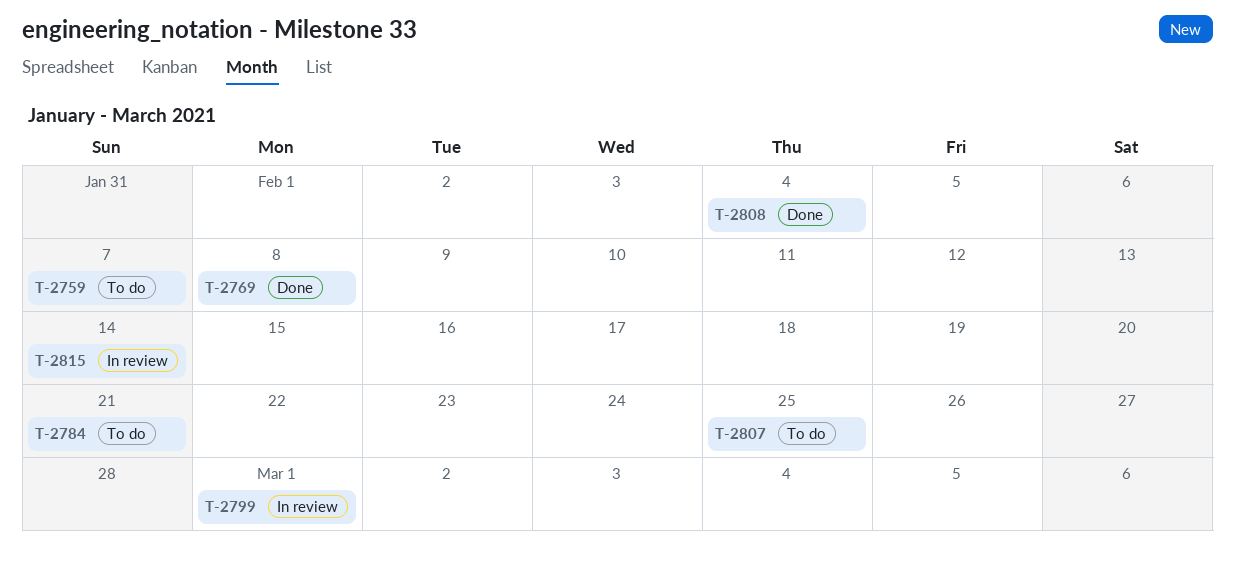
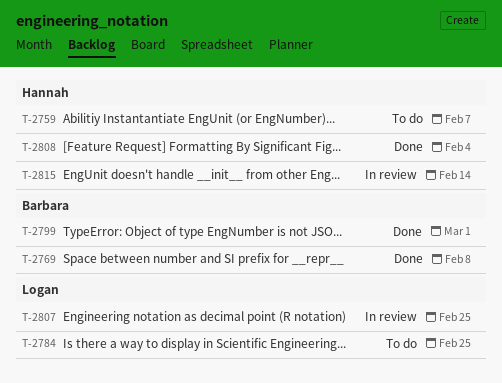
T-2784, due: Feb 21 -> Feb 25
T-2799, status: In review -> Done
T-2807, status: To do -> In review

